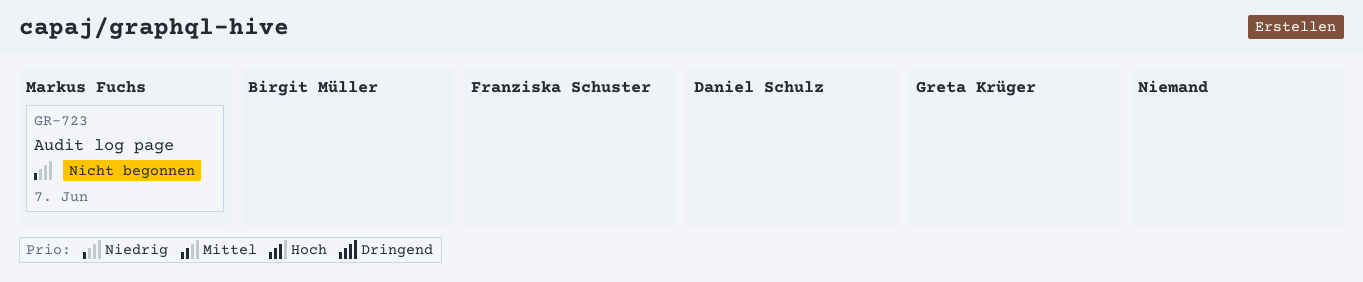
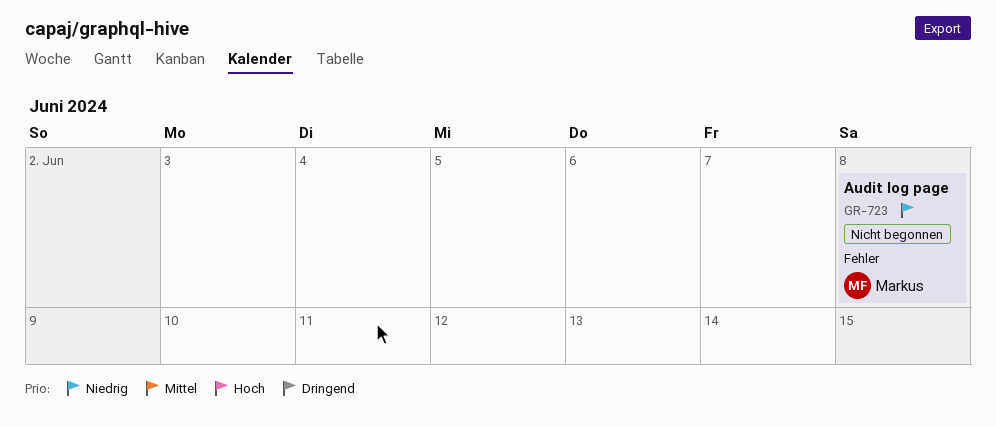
GR-723, due: Jun 7 -> Jun 8

